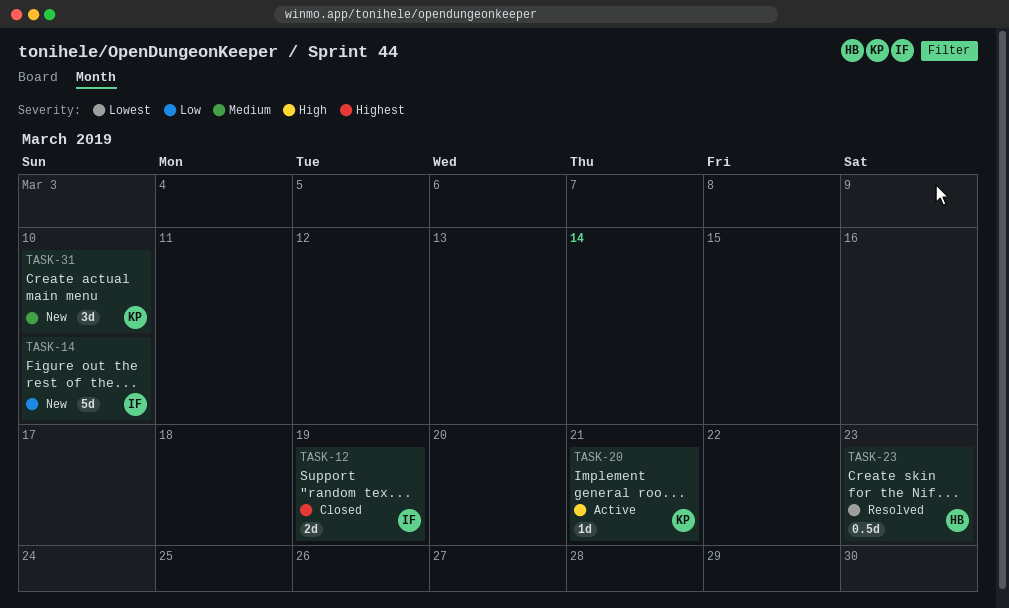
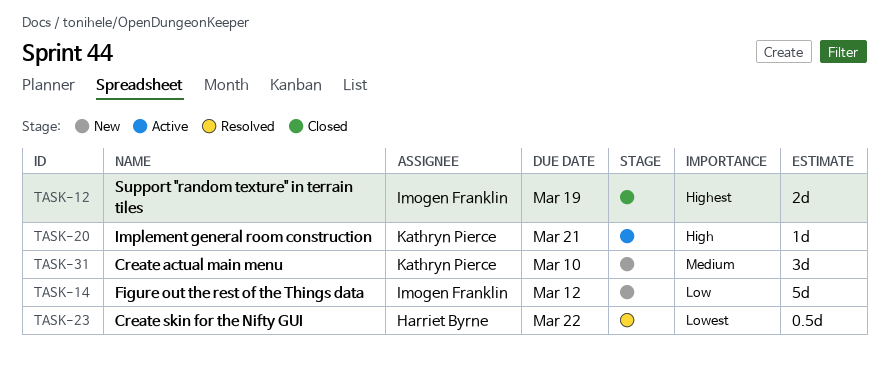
TASK-14, due: Mar 10 -> Mar 12
TASK-23, due: Mar 23 -> Mar 22

